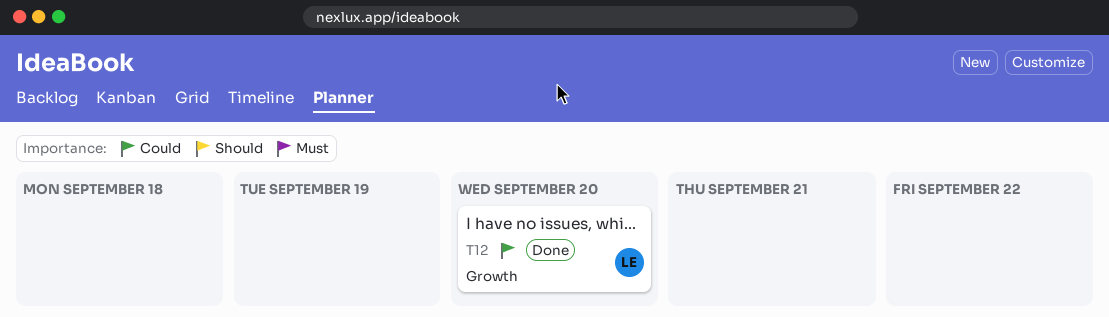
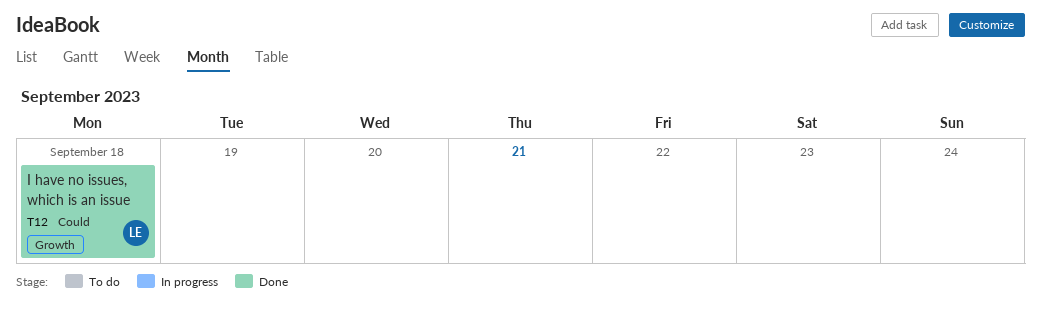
T12, due: Sep 20 -> Sep 18

